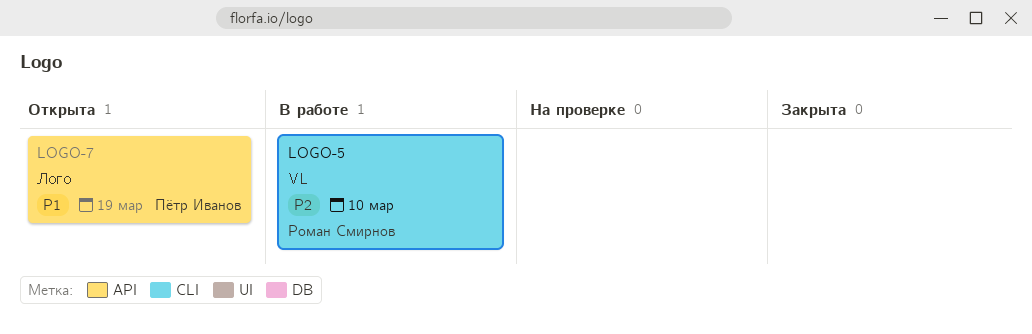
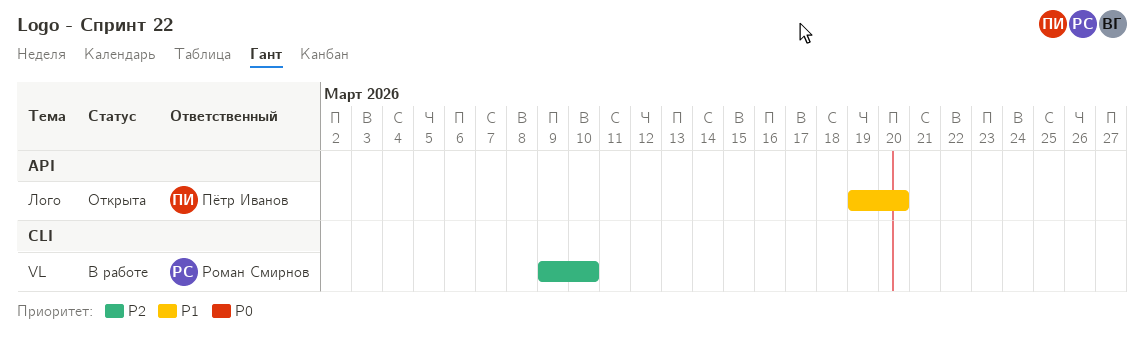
Лого, due: Mar 19 -> Mar 20

